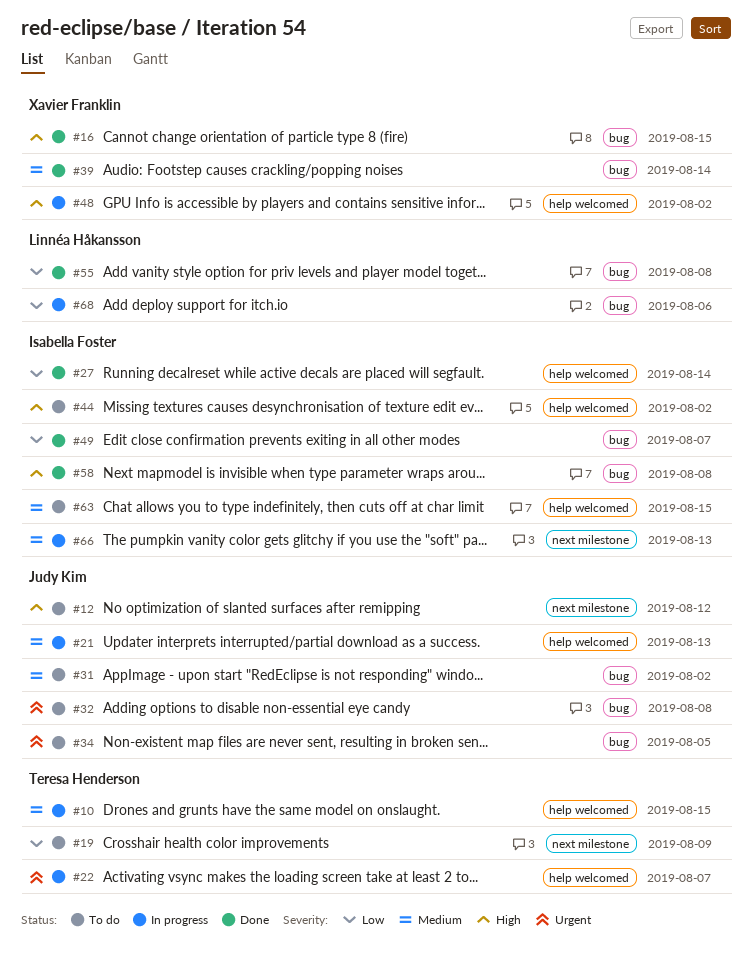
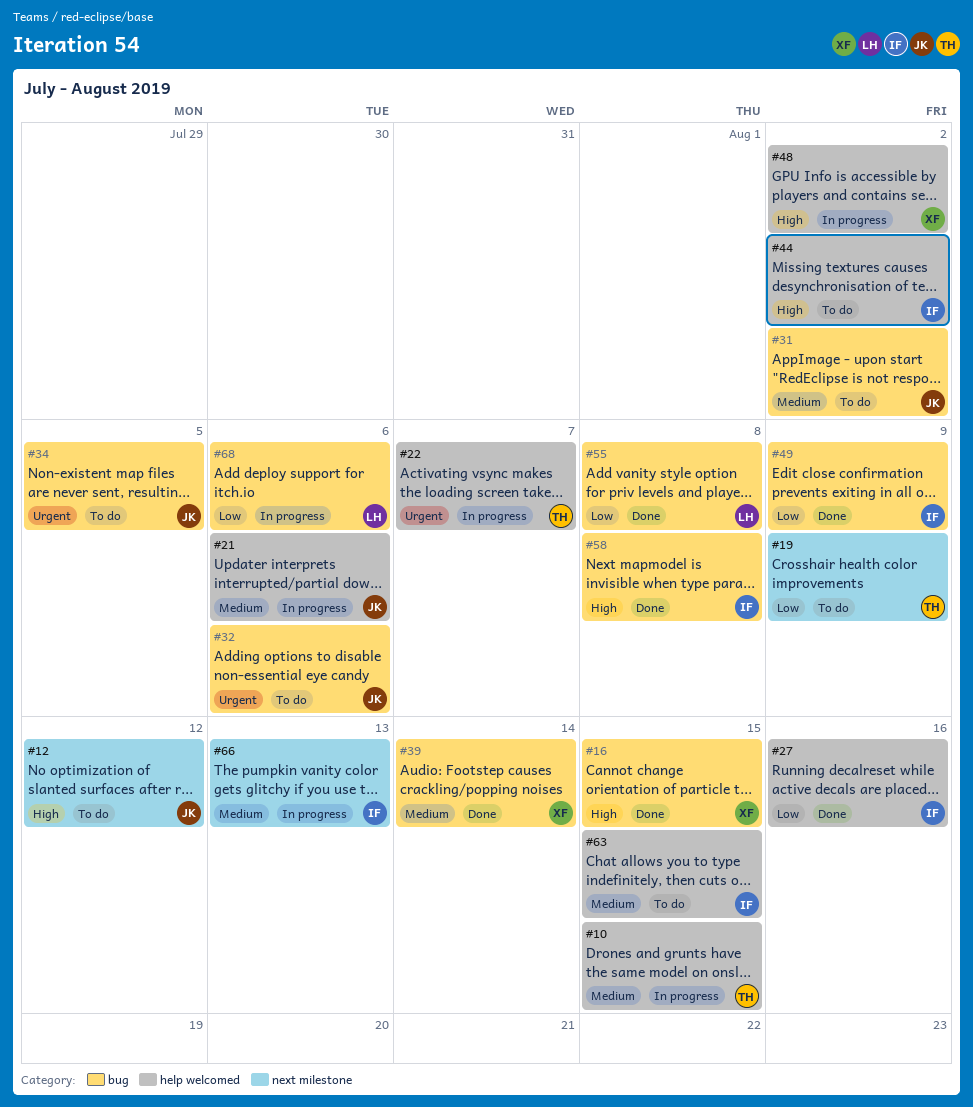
#21, due: Aug 13 -> Aug 6
#27, due: Aug 14 -> Aug 16
#32, due: Aug 8 -> Aug 6
#49, due: Aug 7 -> Aug 9

